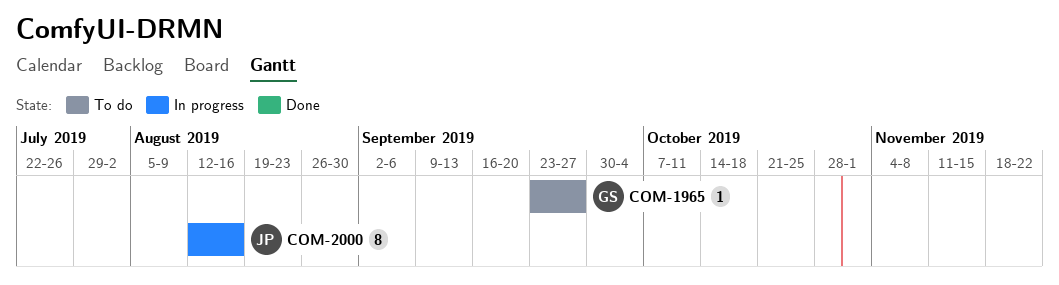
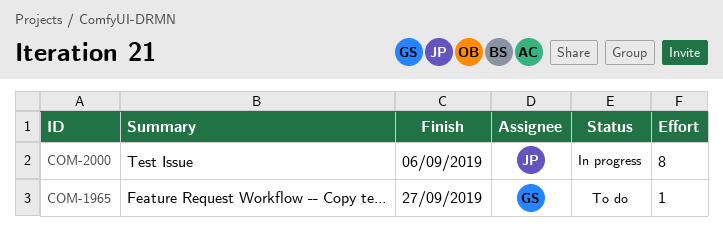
COM-2000, due: Aug 16 -> Sep 6

